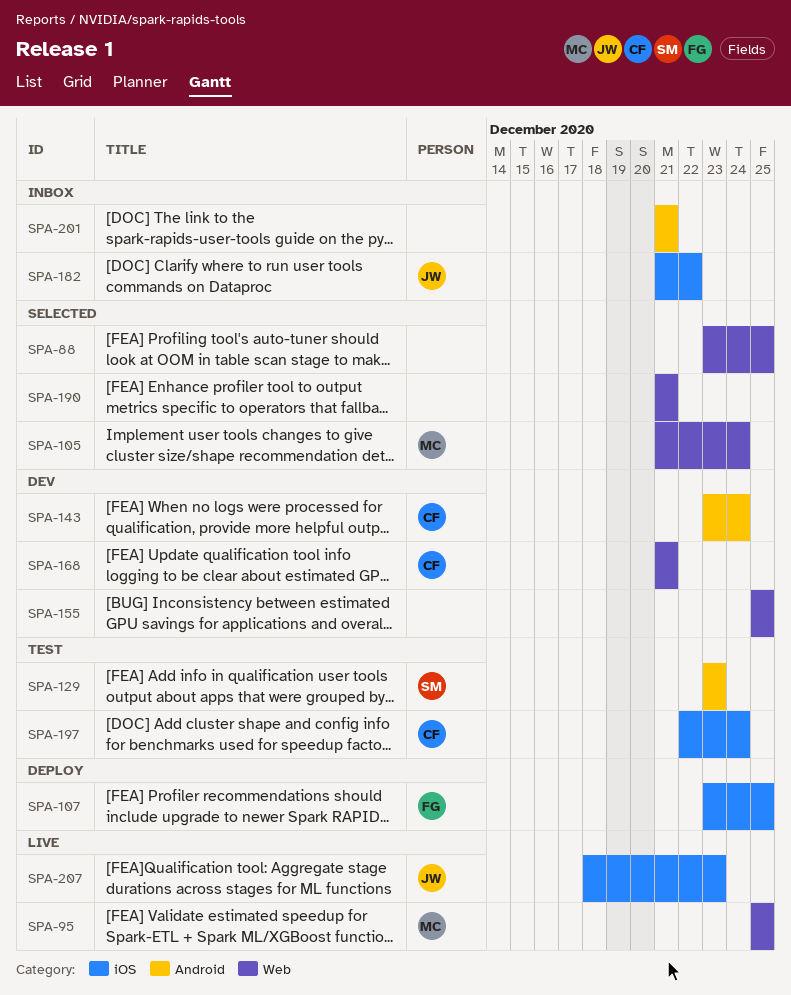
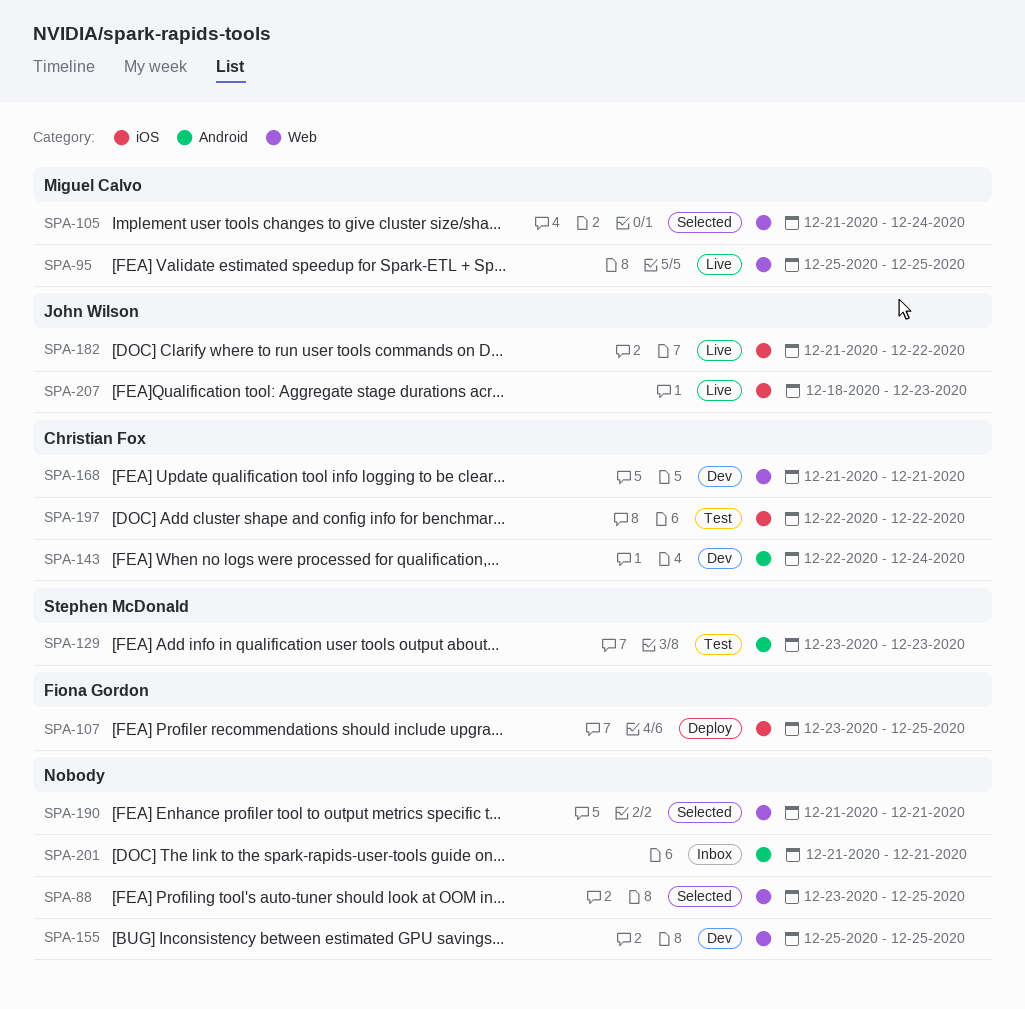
SPA-143, start: Dec 23 -> Dec 22
SPA-182, status: Inbox -> Live
SPA-197, due: Dec 24 -> Dec 22

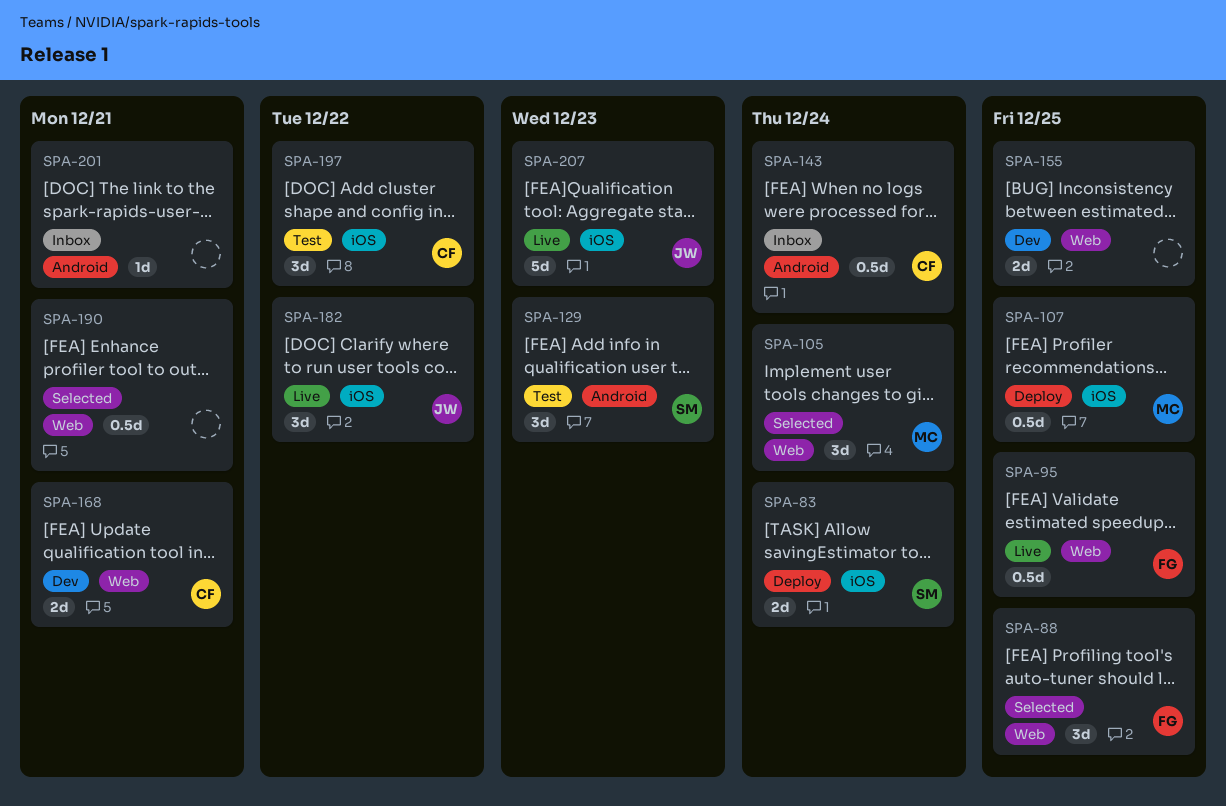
SPA-83: none -> present
SPA-88, owner: none -> Fiona Gordon
SPA-95, owner: Miguel Calvo -> Fiona Gordon
SPA-107, owner: Fiona Gordon -> Miguel Calvo
SPA-143, status: Dev -> Inbox

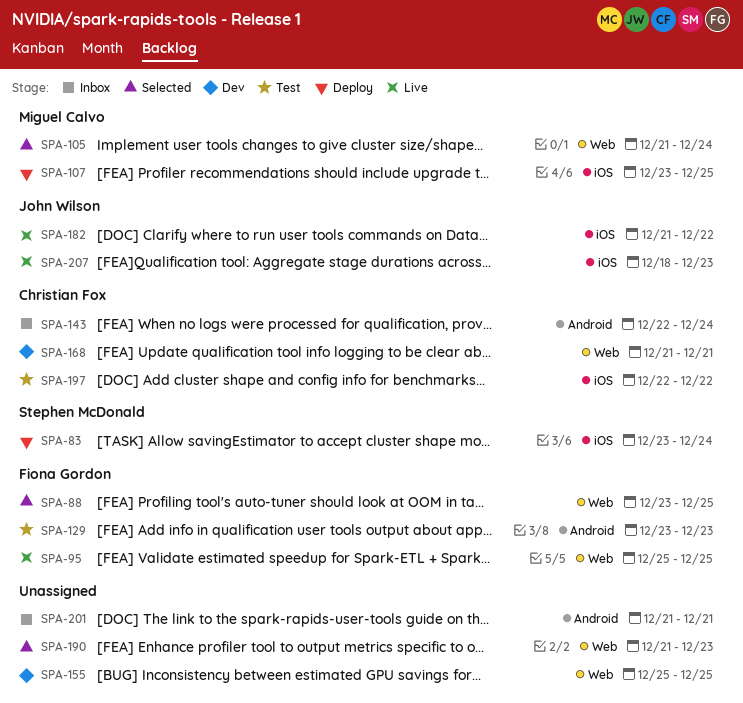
SPA-129, owner: Stephen McDonald -> Fiona Gordon
SPA-190, due: Dec 21 -> Dec 23

